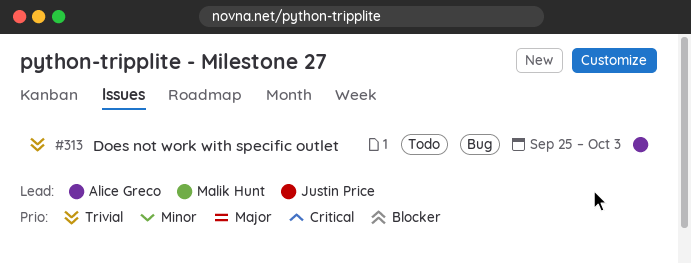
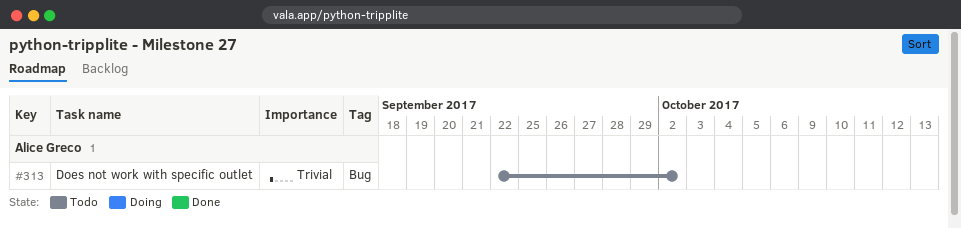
#313, start: Sep 25 -> Sep 22
#313, due: Oct 3 -> Oct 2

